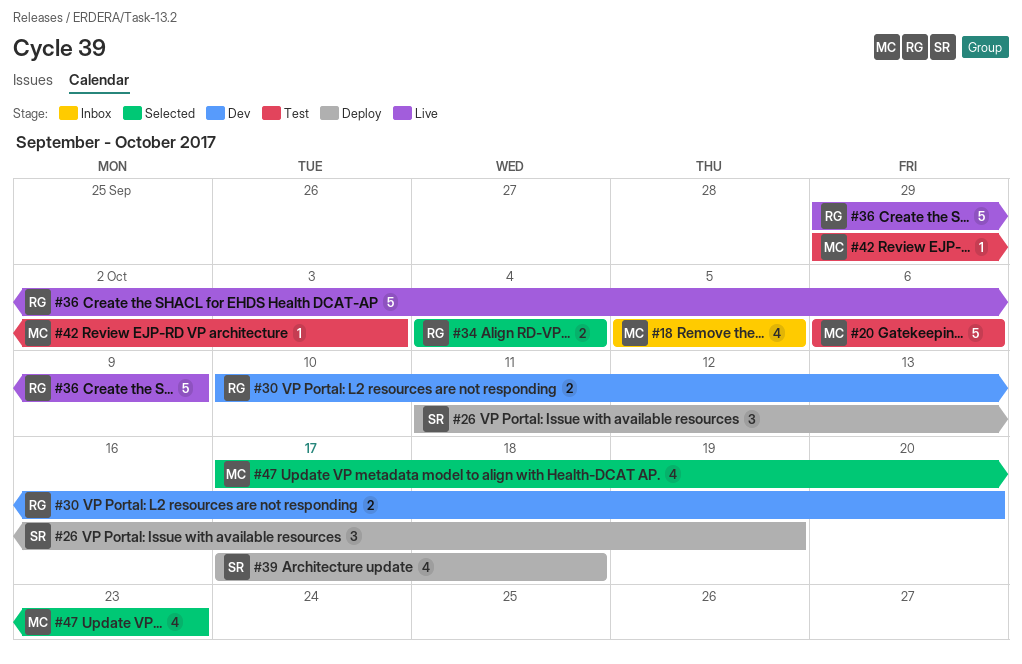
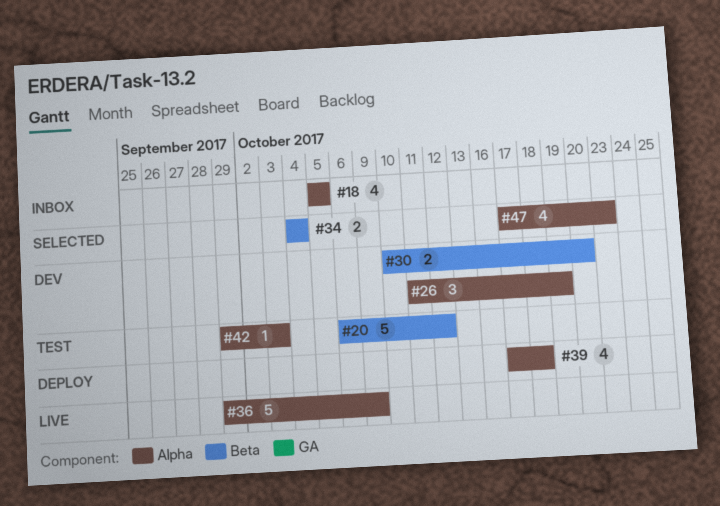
#20, due: Oct 6 -> Oct 12
#26, status: Deploy -> Dev

